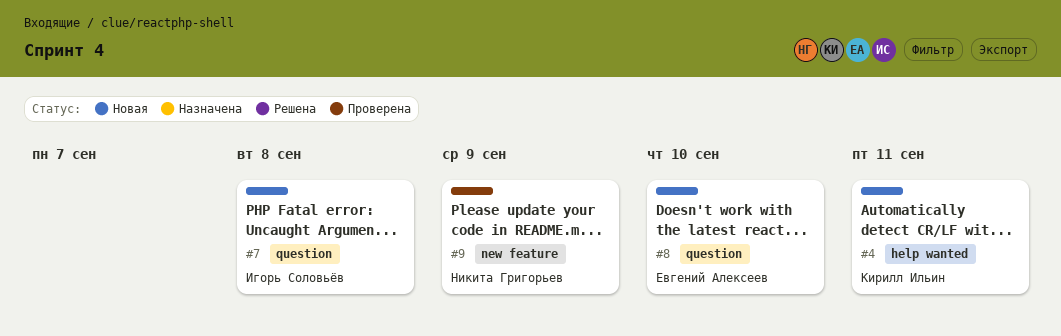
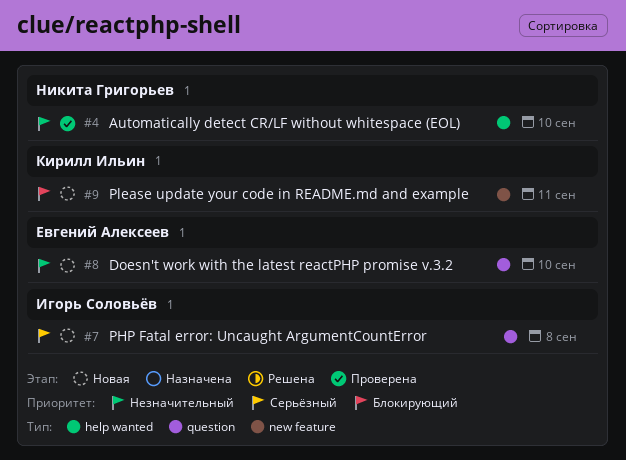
#4, status: Новая -> Проверена
#4, owner: Кирилл Ильин -> Никита Григорьев
#4, due: Sep 11 -> Sep 10
#9, status: Проверена -> Новая
#9, owner: Никита Григорьев -> Кирилл Ильин
#9, due: Sep 9 -> Sep 11

